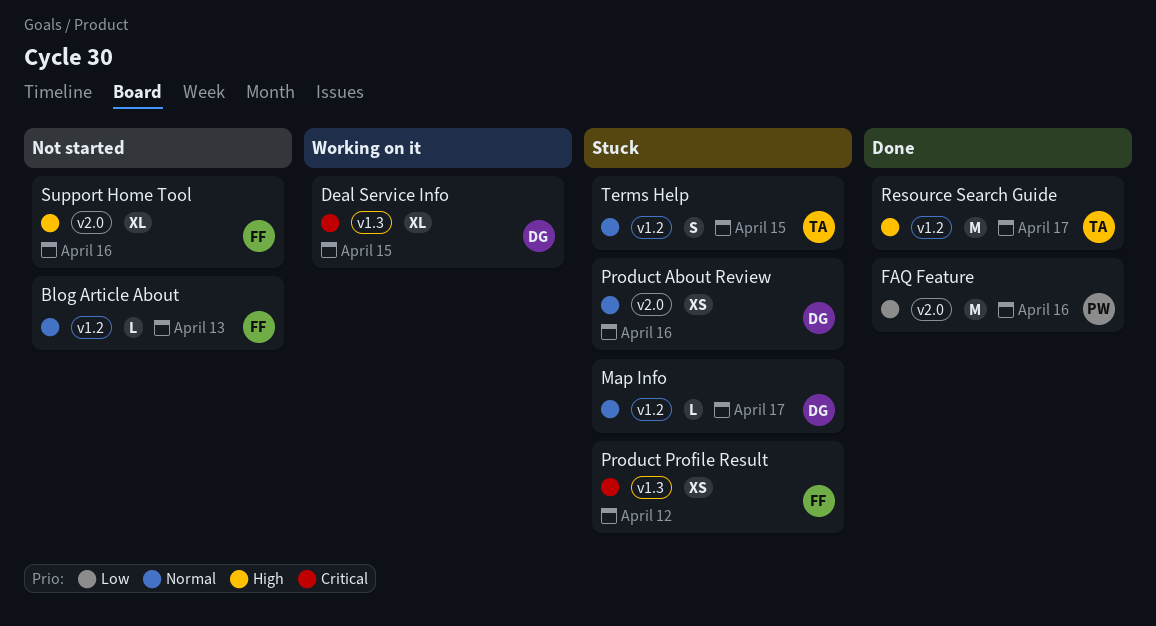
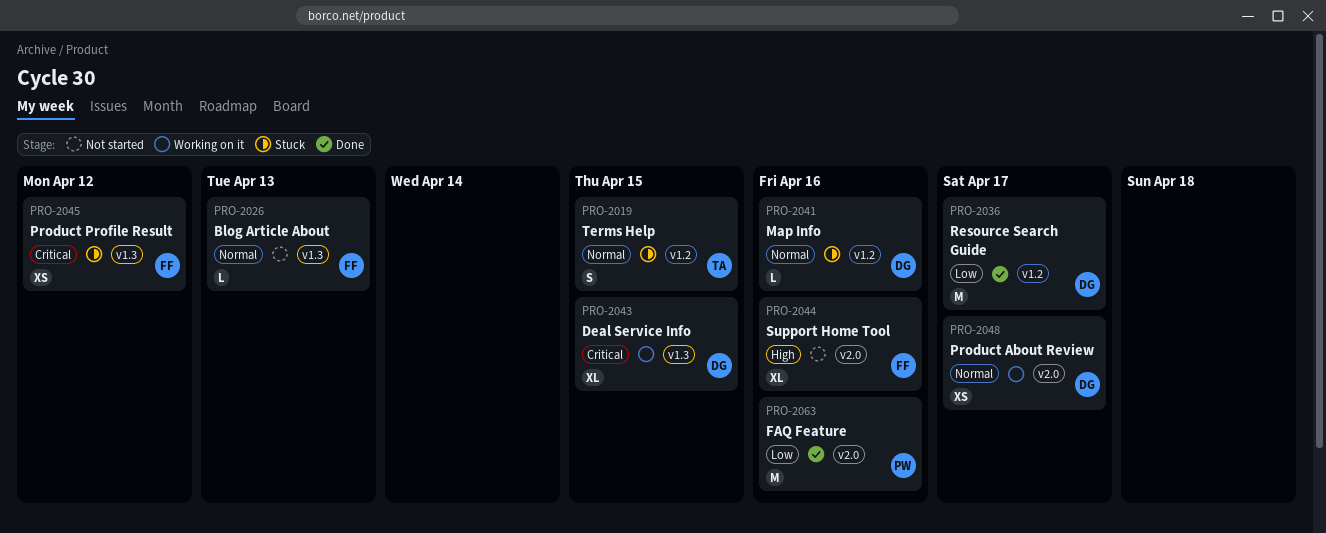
Blog Article About, label: v1.2 -> v1.3
Map Info, due: Apr 17 -> Apr 16
Product About Review, status: Stuck -> Working on it
Product About Review, due: Apr 16 -> Apr 17
Resource Search Guide, owner: TA -> DG
Resource Search Guide, priority: High -> Low

